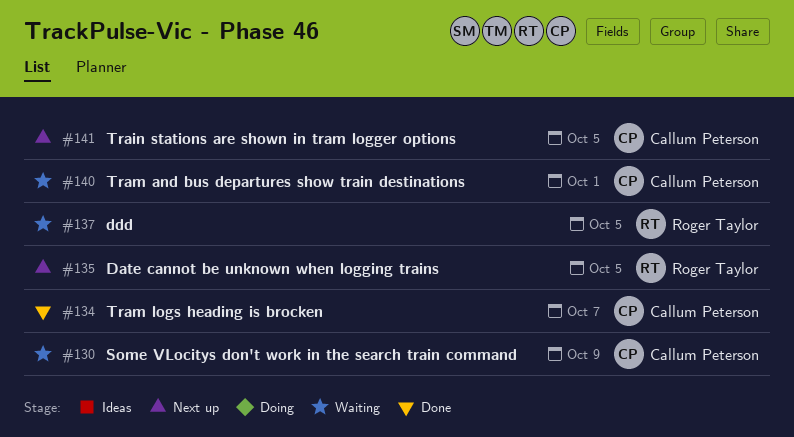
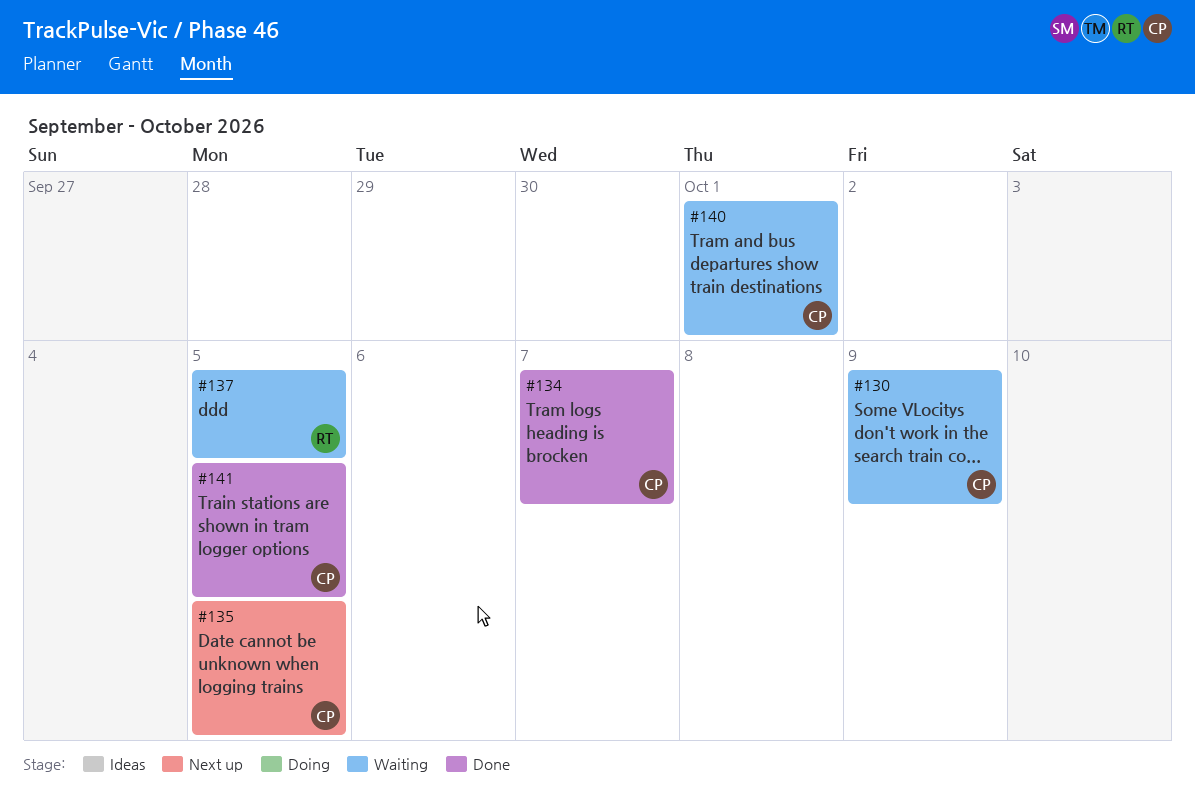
#135, owner: Roger Taylor -> Callum Peterson
#141, status: Next up -> Done

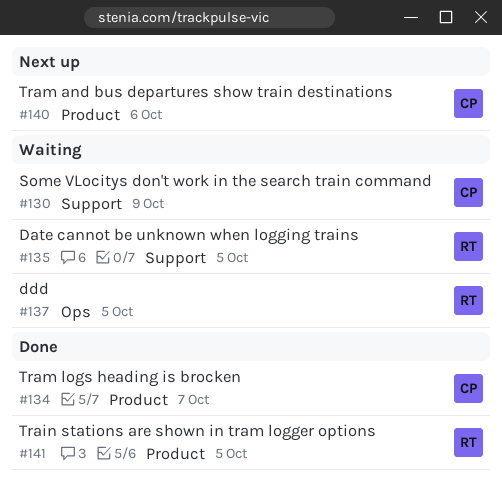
#135, status: Next up -> Waiting
#135, owner: CP -> RT
#140, status: Waiting -> Next up
#140, due: Oct 1 -> Oct 6
#141, owner: CP -> RT

